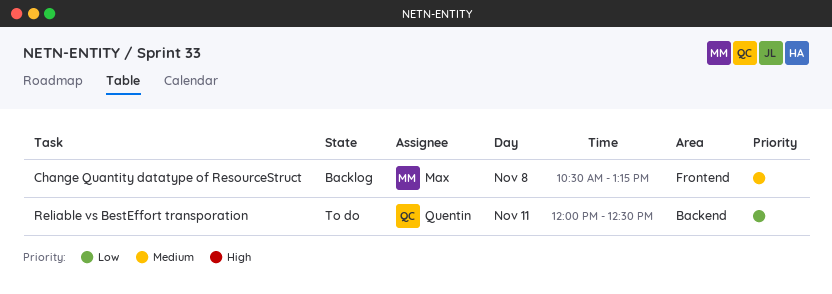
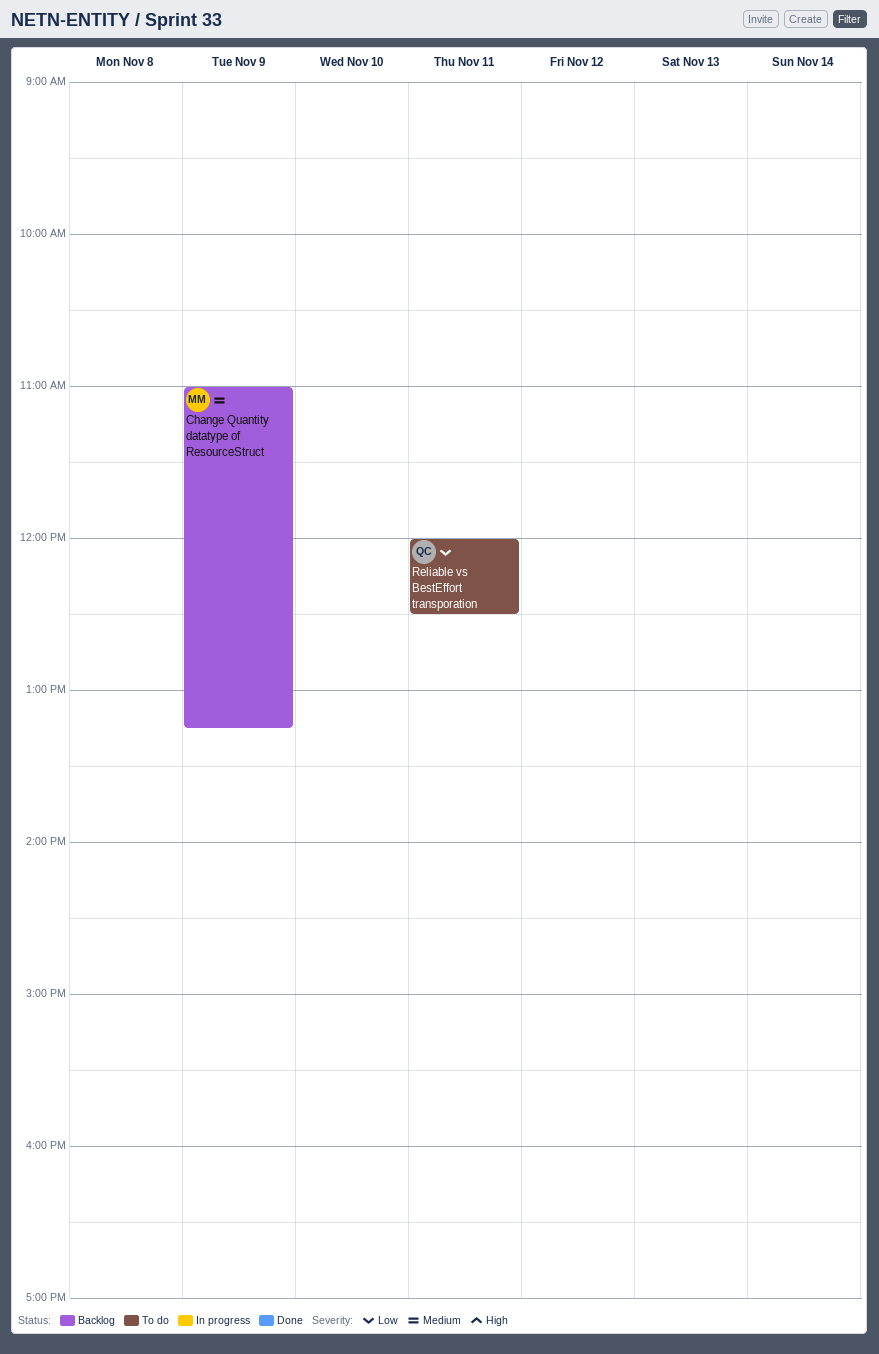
Change Quantity datatype of ResourceStruct, day: Nov 8 -> Nov 9
Change Quantity datatype of ResourceStruct, begins: 10:30 -> 11:00

